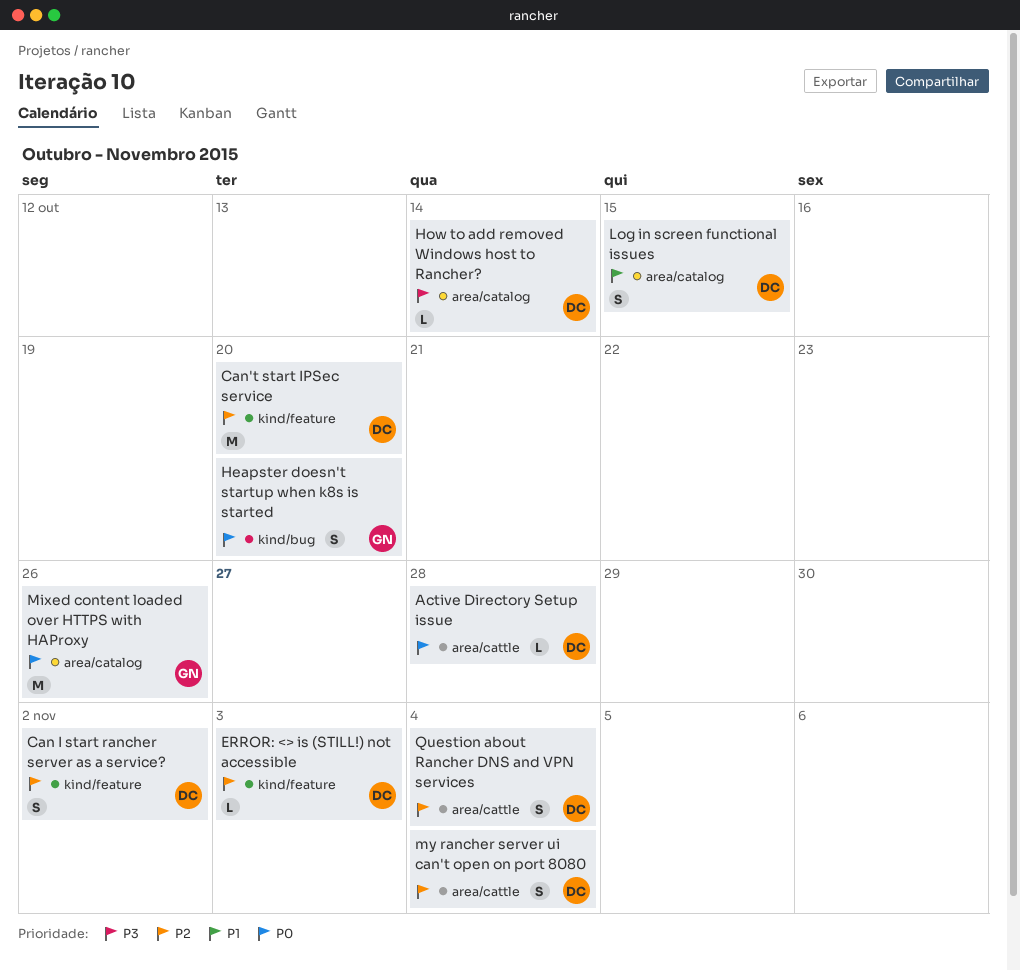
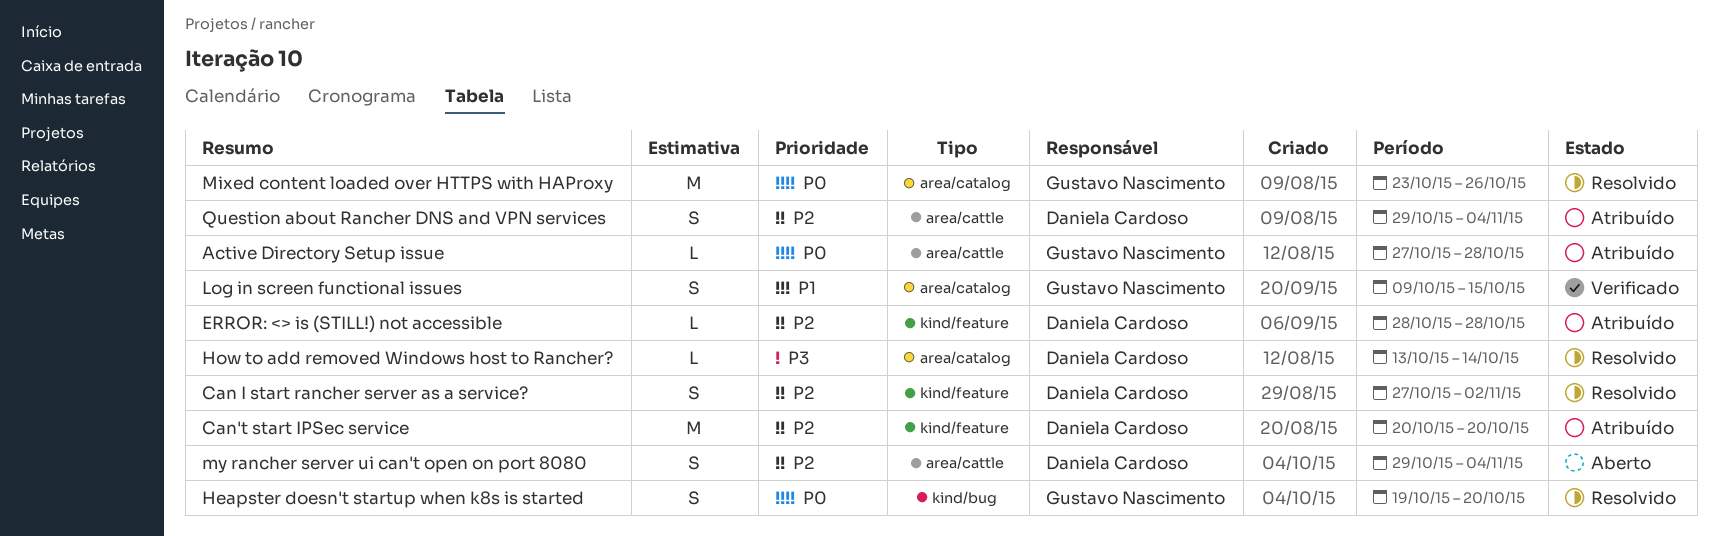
Active Directory Setup issue, owner: Daniela Cardoso -> Gustavo Nascimento
ERROR: <> is (STILL!) not accessible, due: Nov 3 -> Oct 28
Log in screen functional issues, owner: Daniela Cardoso -> Gustavo Nascimento

